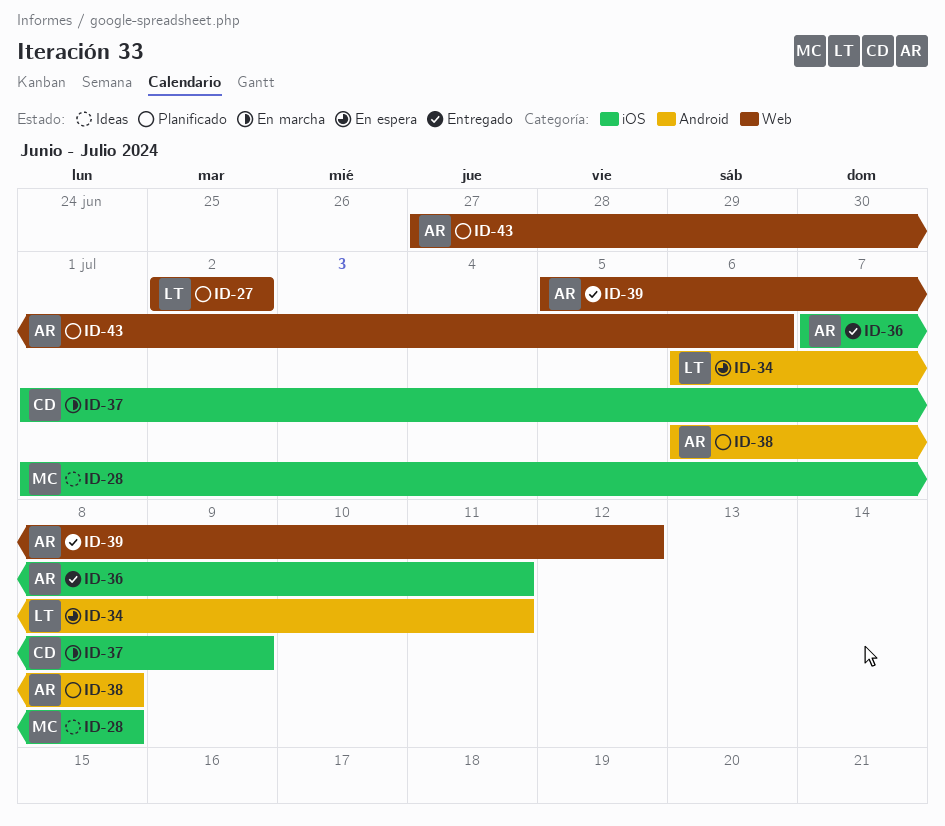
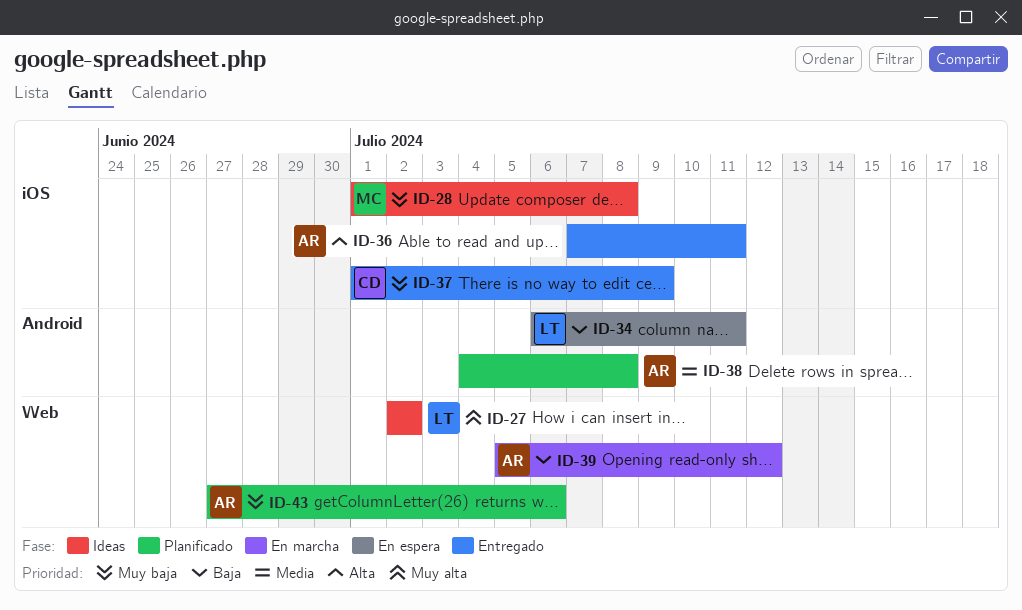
ID-27, status: Planificado -> Ideas
ID-37, status: En marcha -> Entregado
ID-38, start: Jul 6 -> Jul 4
ID-39, status: Entregado -> En marcha

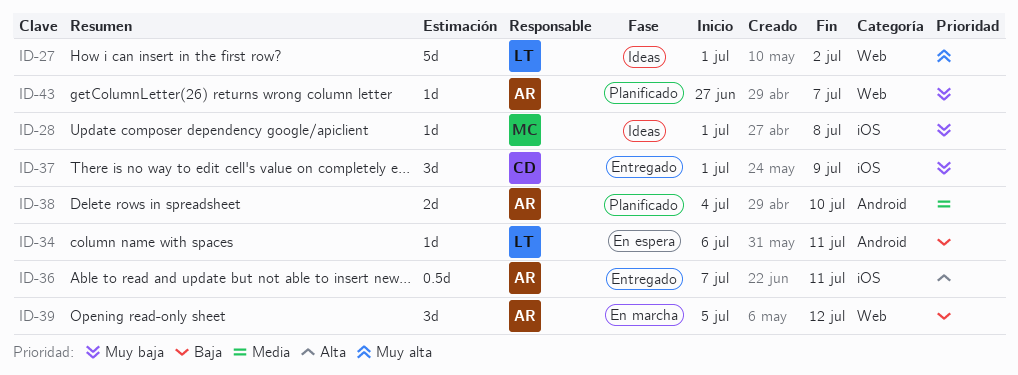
ID-27, start: Jul 2 -> Jul 1
ID-38, due: Jul 8 -> Jul 10
ID-43, due: Jul 6 -> Jul 7

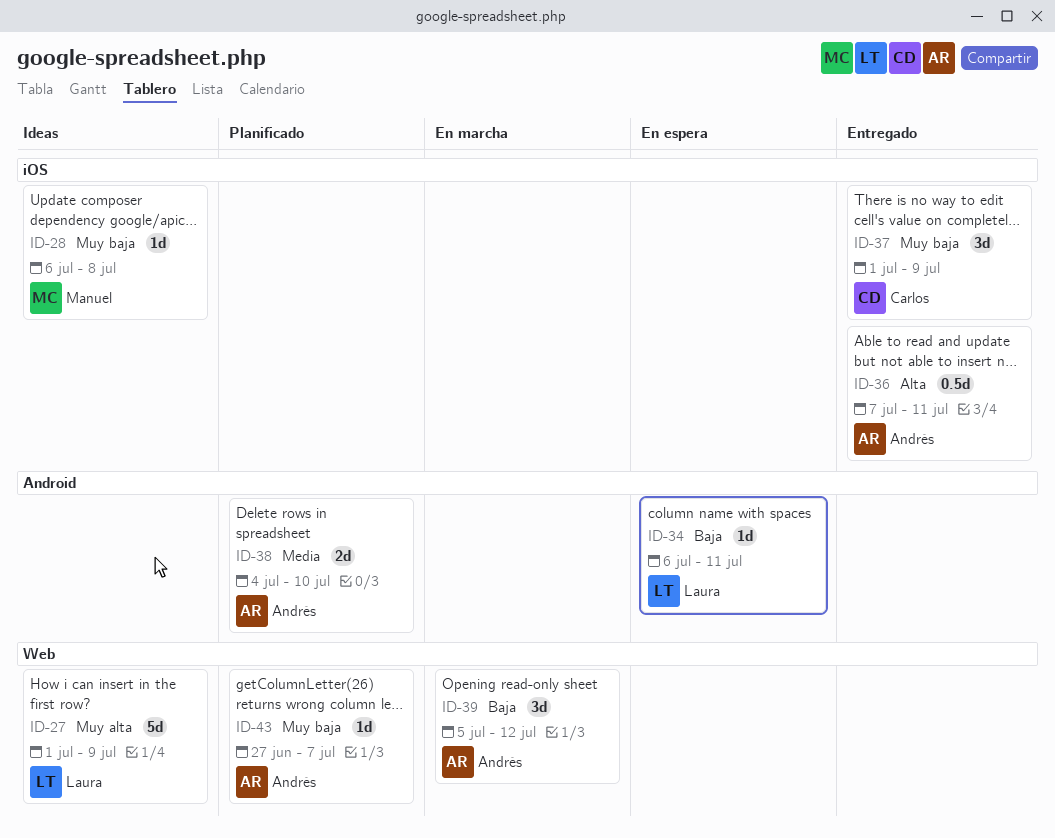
ID-27, due: Jul 2 -> Jul 9
ID-28, start: Jul 1 -> Jul 6

